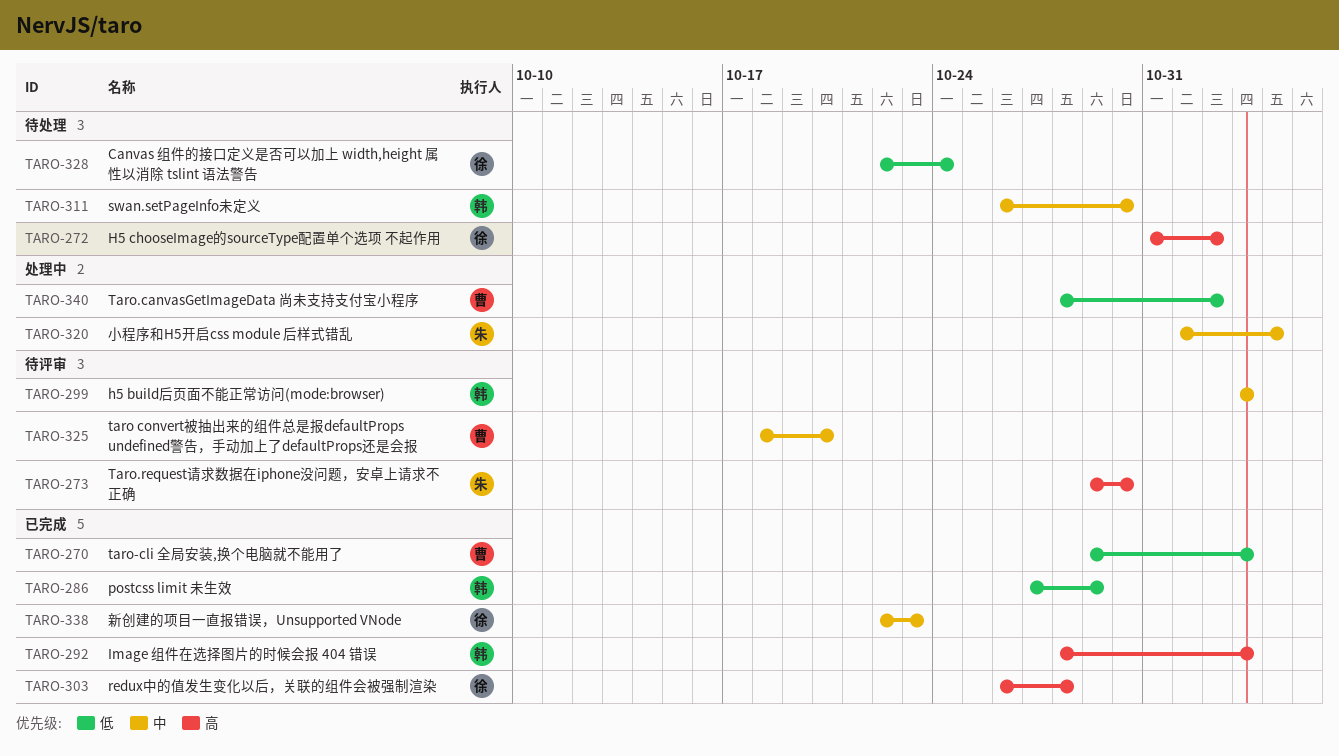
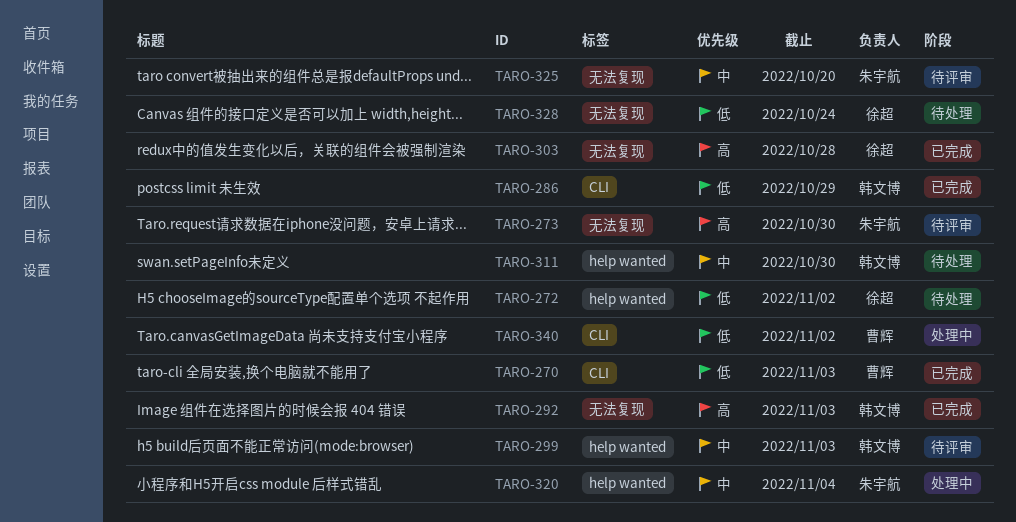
TARO-272, priority: 高 -> 低
TARO-325, owner: 曹辉 -> 朱宇航
TARO-338: present -> none

